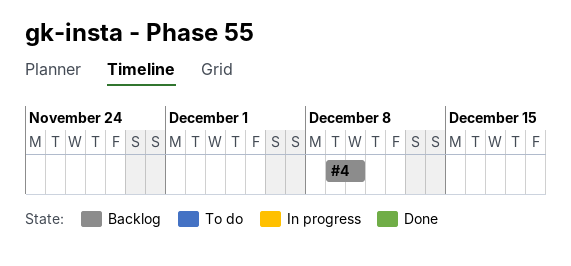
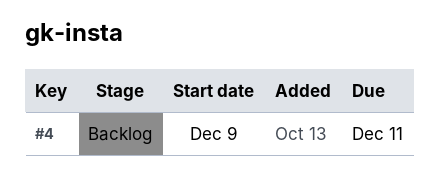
#4, due: Dec 10 -> Dec 11

